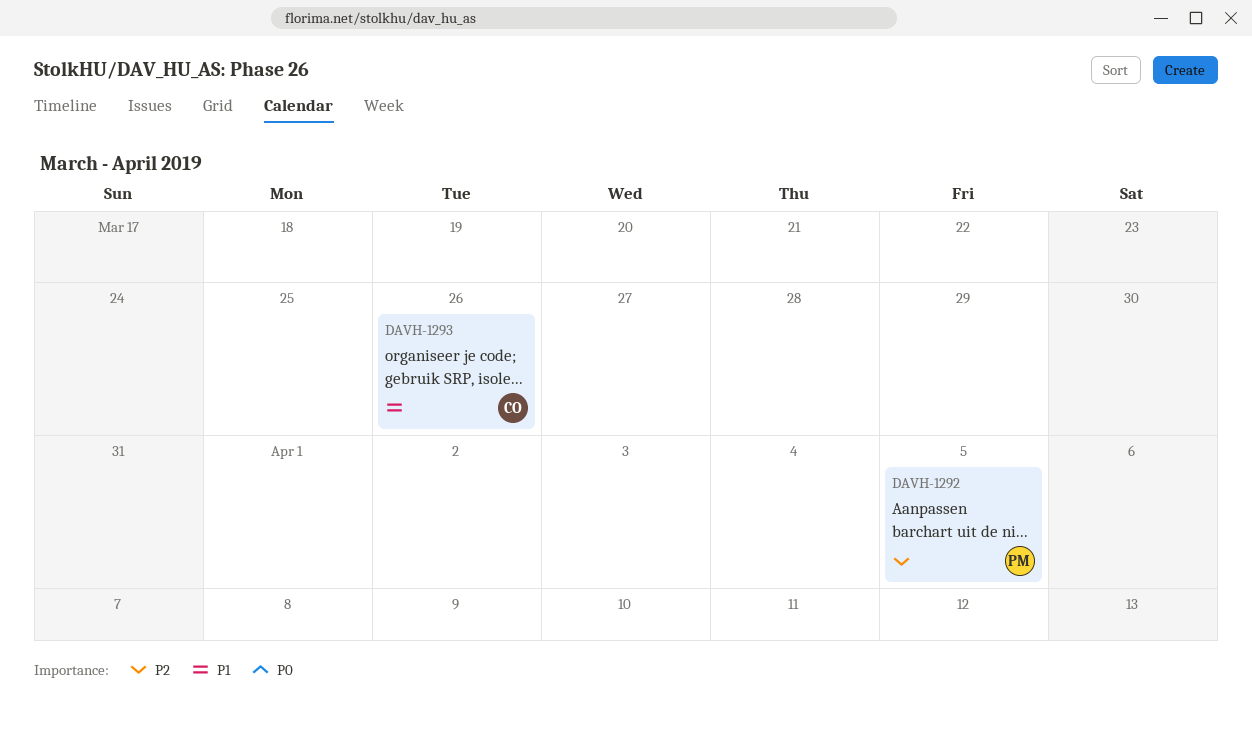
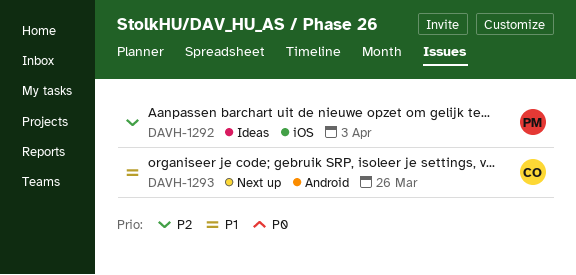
DAVH-1292, due: Apr 5 -> Apr 3

